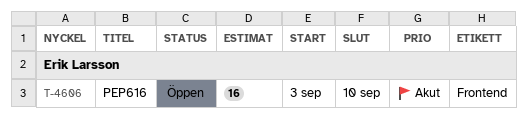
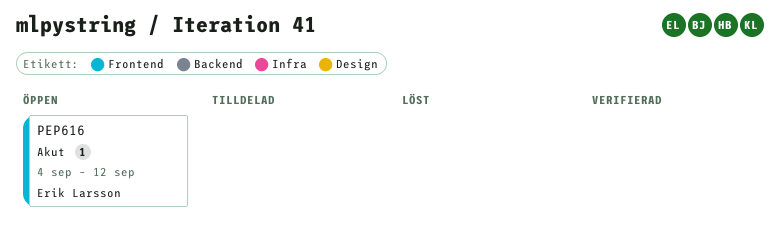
PEP616, estimate: 16 -> 1
PEP616, start: Sep 3 -> Sep 4
PEP616, due: Sep 10 -> Sep 12

